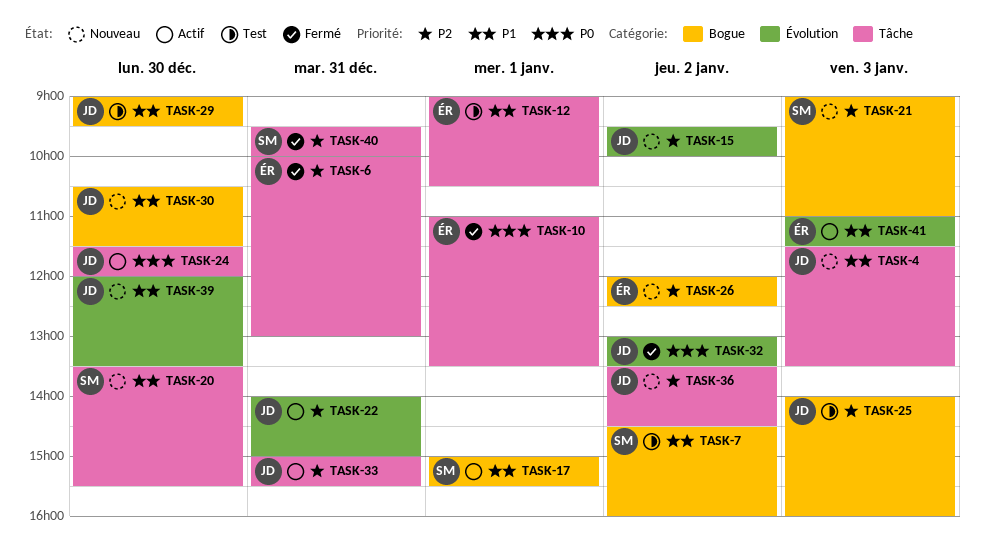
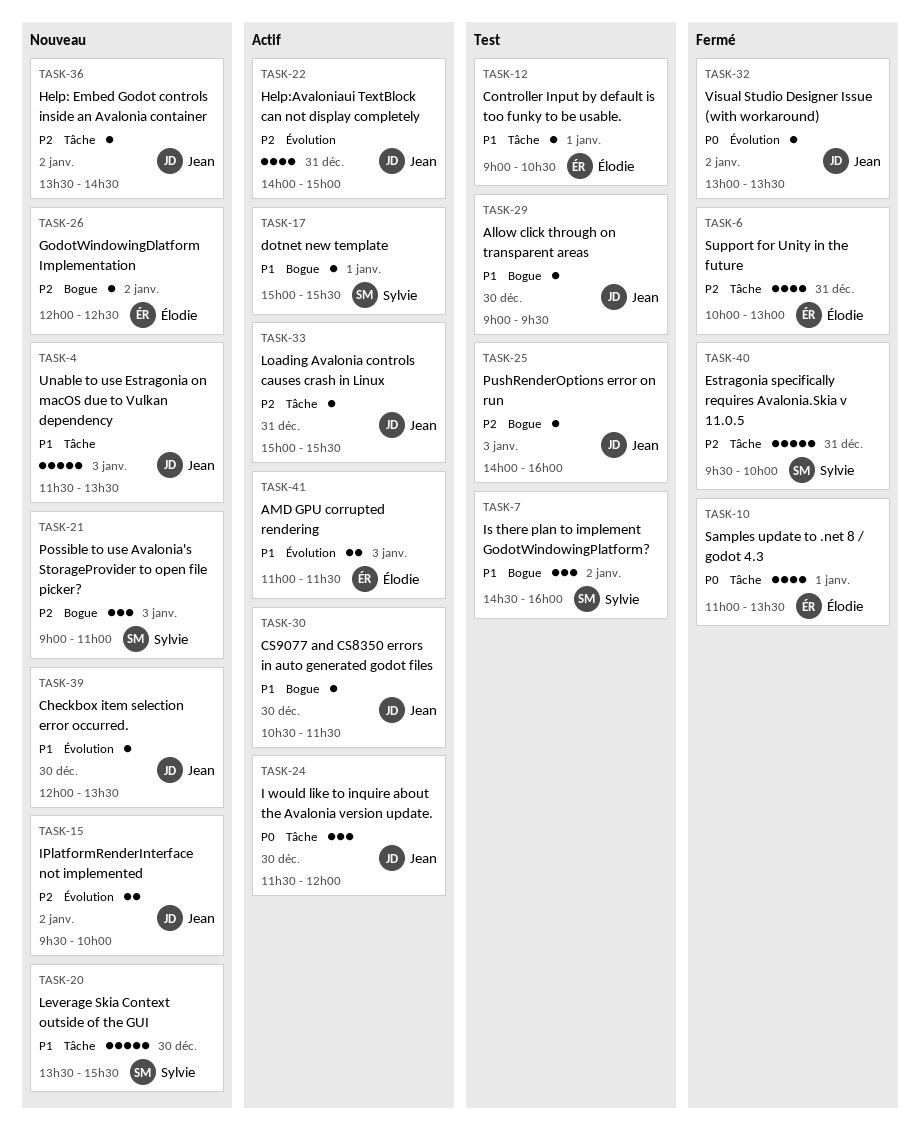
TASK-30, status: Nouveau -> Actif

